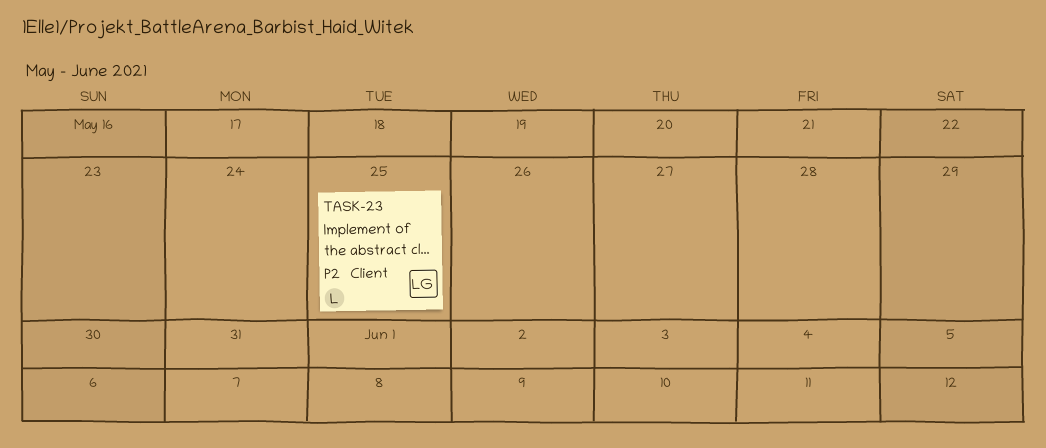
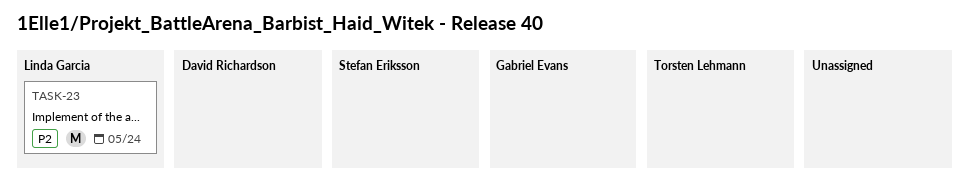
TASK-23, estimate: L -> M
TASK-23, due: May 25 -> May 24

